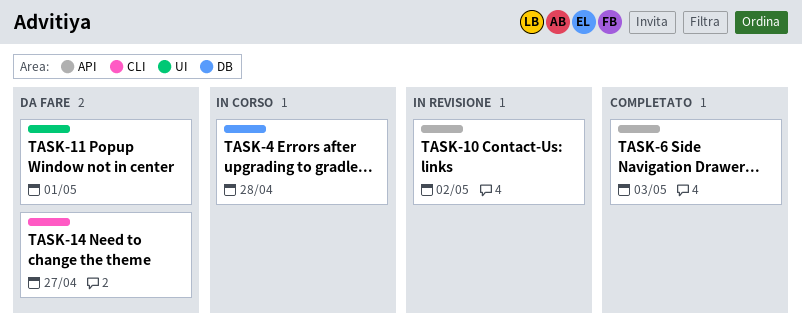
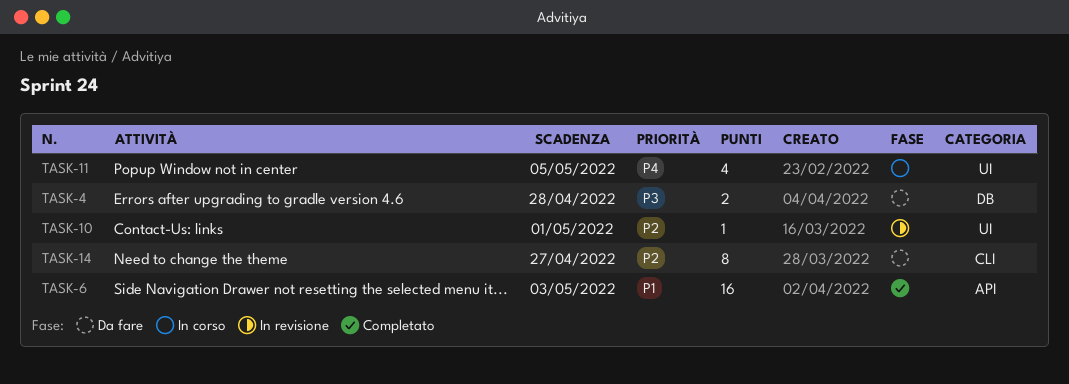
TASK-4, status: In corso -> Da fare
TASK-10, label: API -> UI
TASK-10, due: May 2 -> May 1
TASK-11, status: Da fare -> In corso
TASK-11, due: May 1 -> May 5

